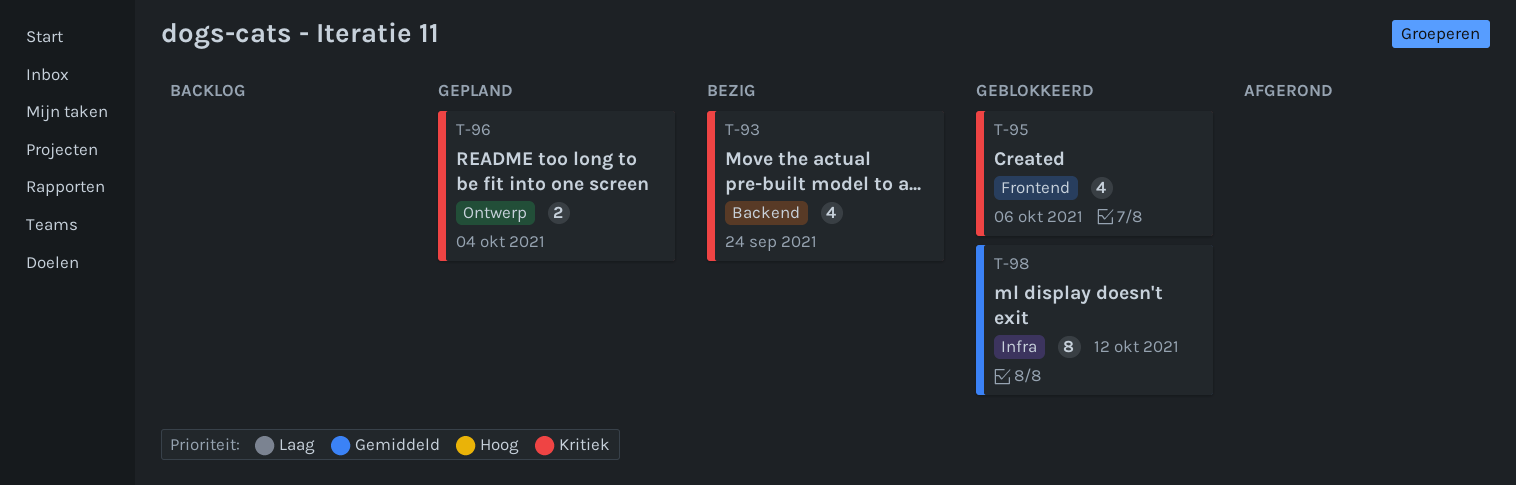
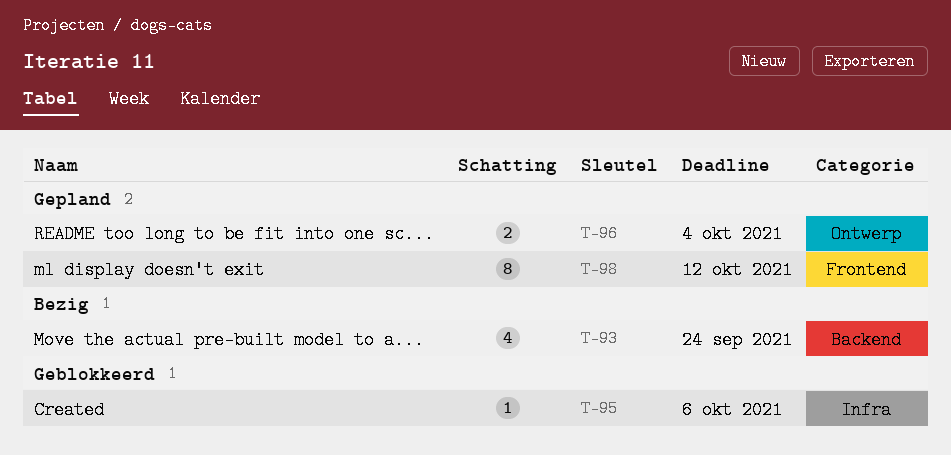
T-95, label: Frontend -> Infra
T-95, estimate: 4 -> 1
T-98, status: Geblokkeerd -> Gepland
T-98, label: Infra -> Frontend

